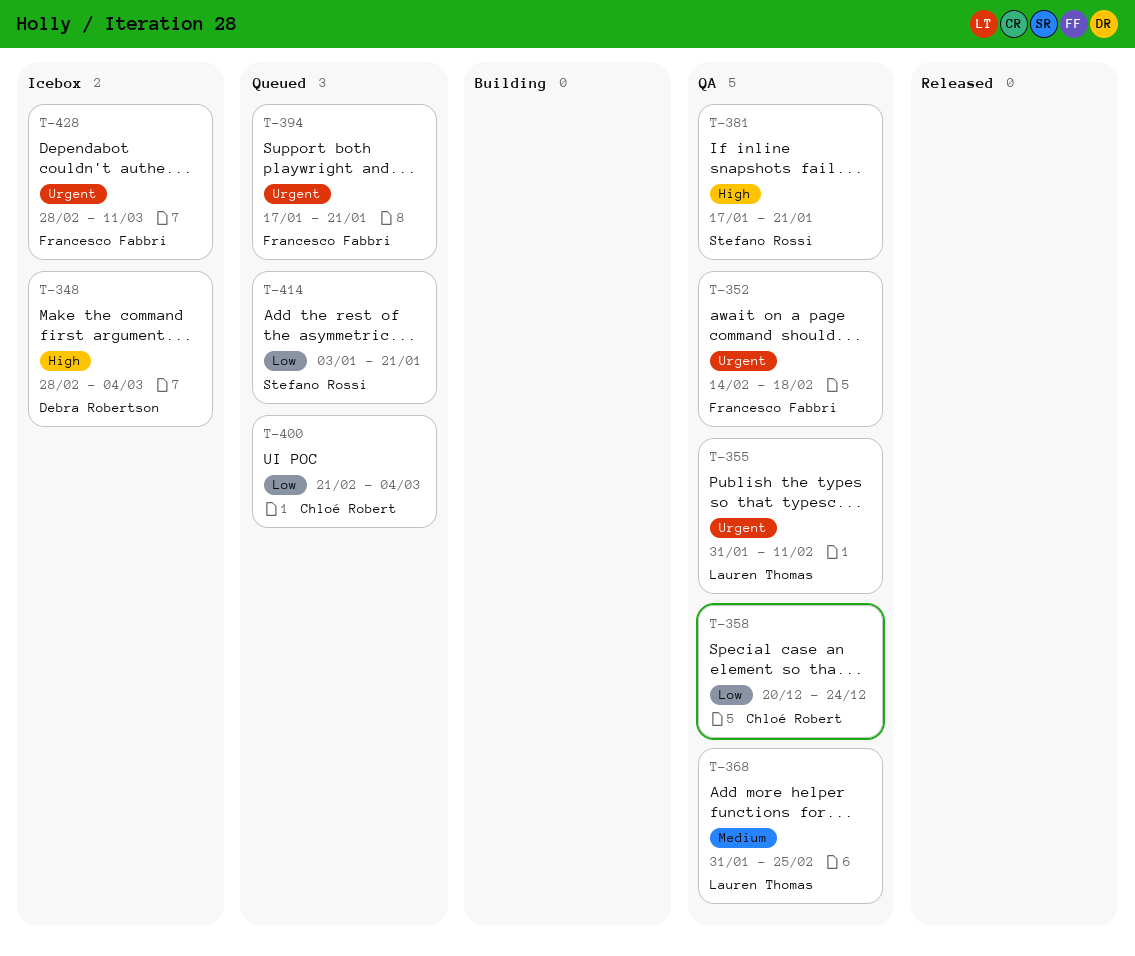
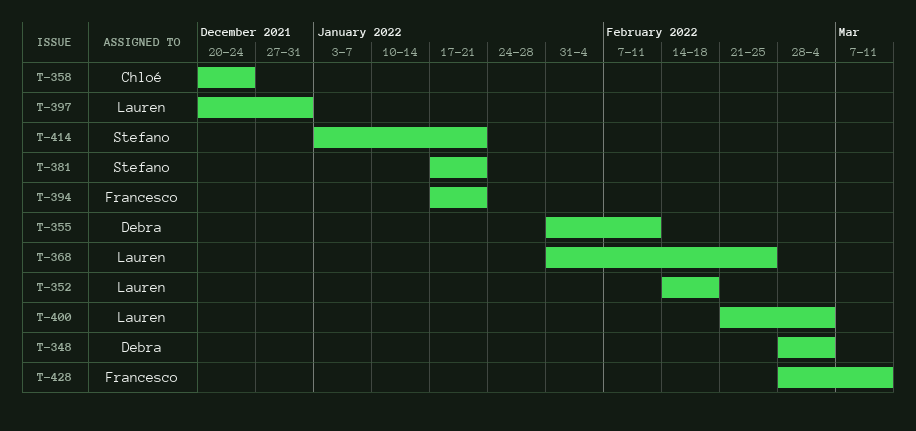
T-352, owner: Francesco Fabbri -> Lauren Thomas
T-355, owner: Lauren Thomas -> Debra Robertson
T-397: none -> present
T-400, owner: Chloé Robert -> Lauren Thomas

